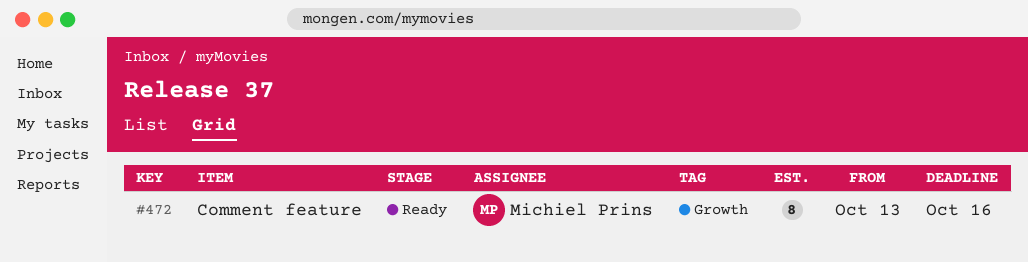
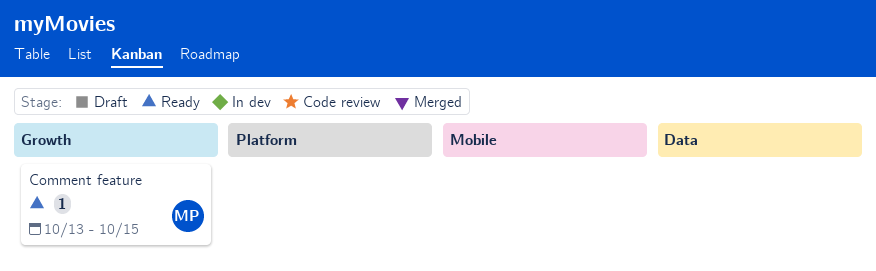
Comment feature, estimate: 8 -> 1
Comment feature, due: Oct 16 -> Oct 15

